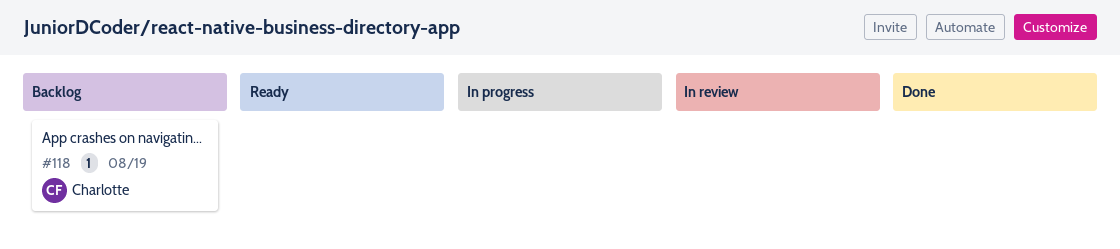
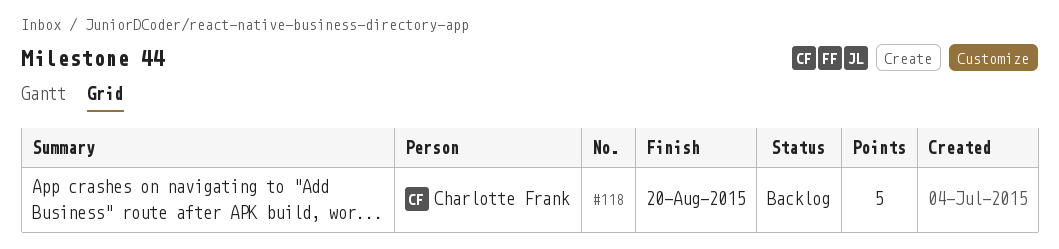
#118, estimate: 1 -> 5
#118, due: Aug 19 -> Aug 20

